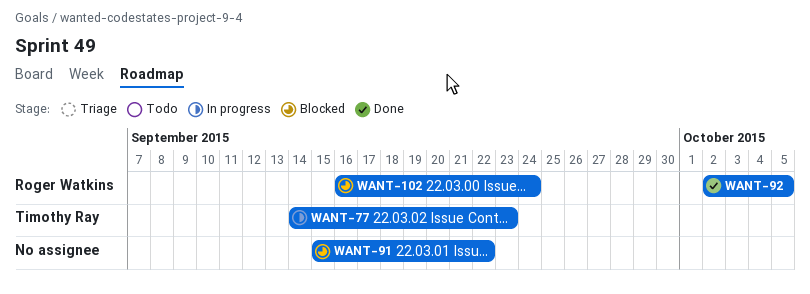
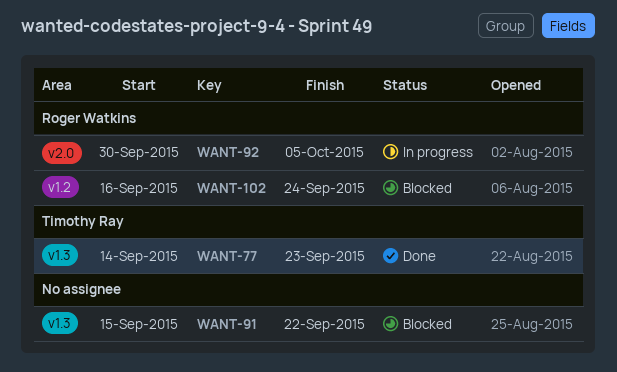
WANT-77, status: In progress -> Done
WANT-92, status: Done -> In progress
WANT-92, start: Oct 2 -> Sep 30

